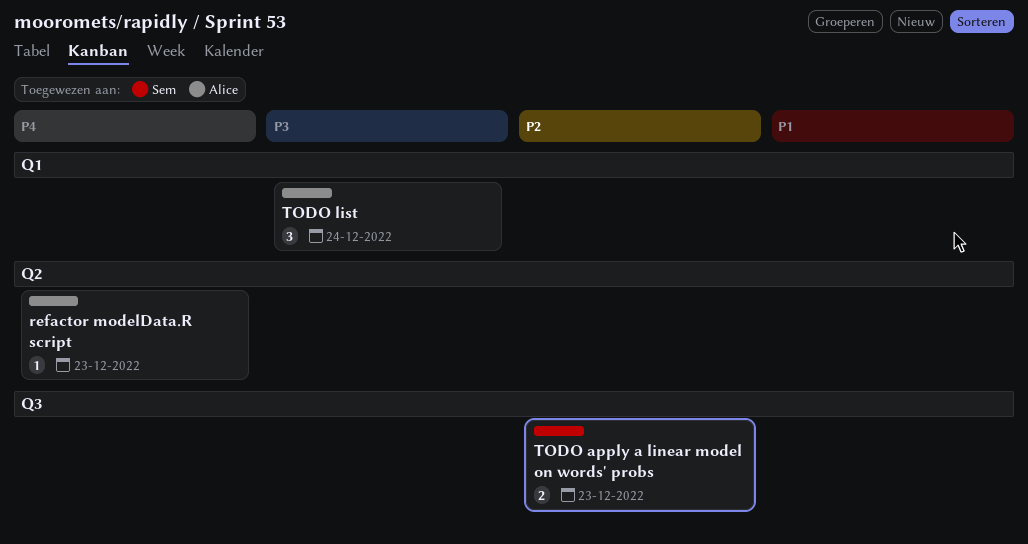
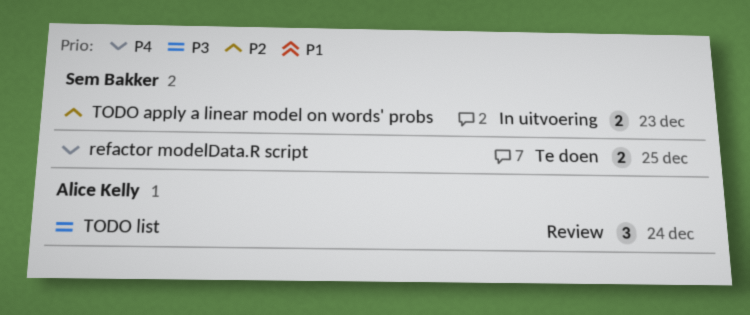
refactor modelData.R script, owner: Alice Kelly -> Sem Bakker
refactor modelData.R script, estimate: 1 -> 2
refactor modelData.R script, due: Dec 23 -> Dec 25

